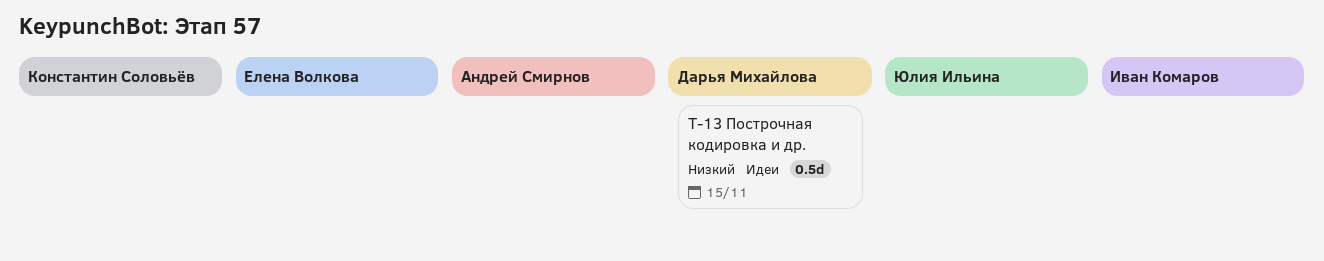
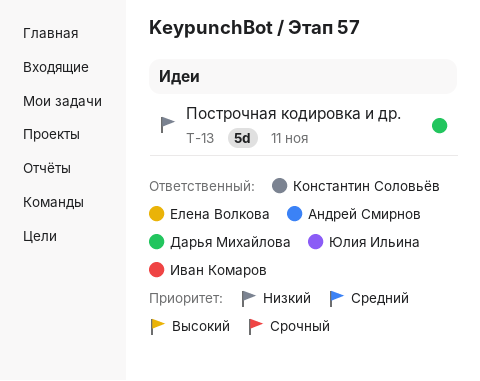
T-13, estimate: 0.5d -> 5d
T-13, due: Nov 15 -> Nov 11

